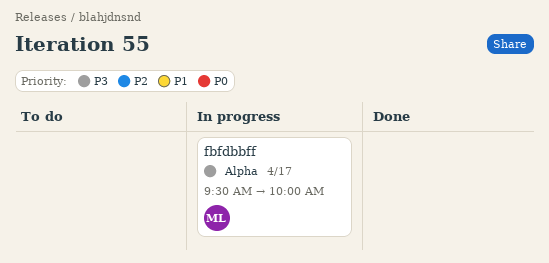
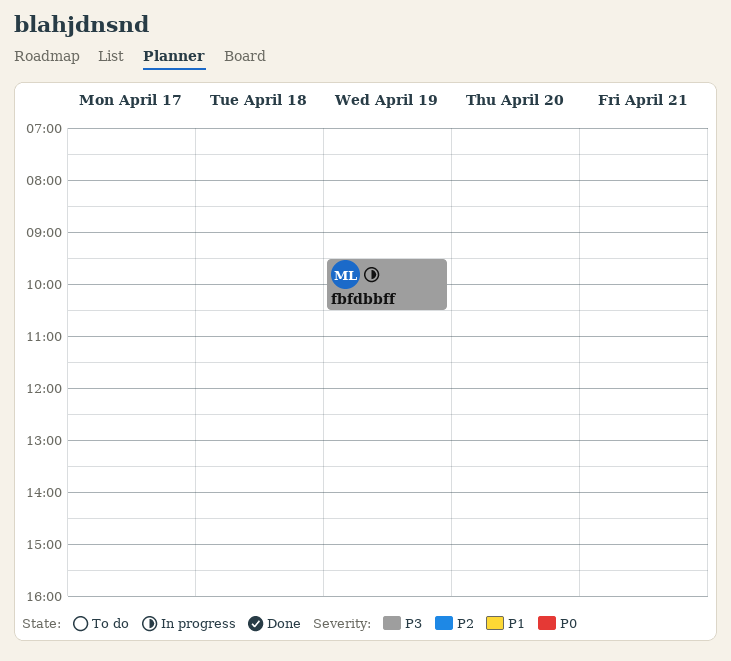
fbfdbbff, day: Apr 17 -> Apr 19
fbfdbbff, ends: 10:00 -> 10:30

